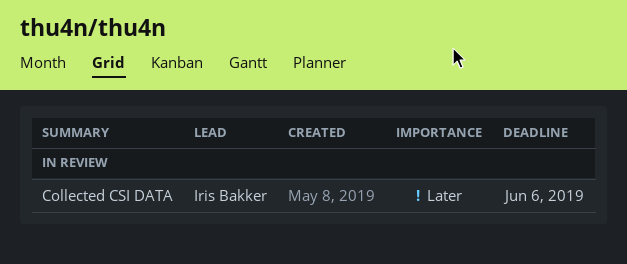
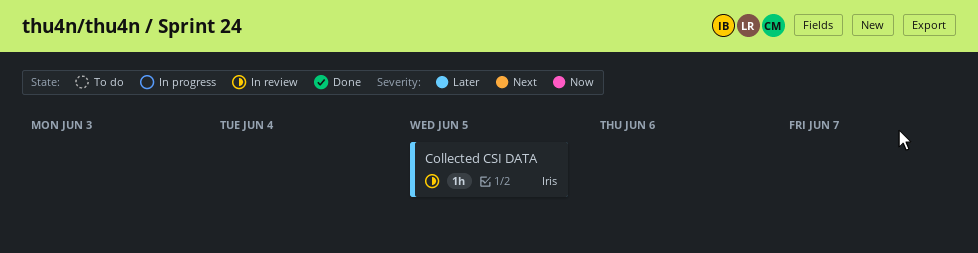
Collected CSI DATA, due: Jun 6 -> Jun 5

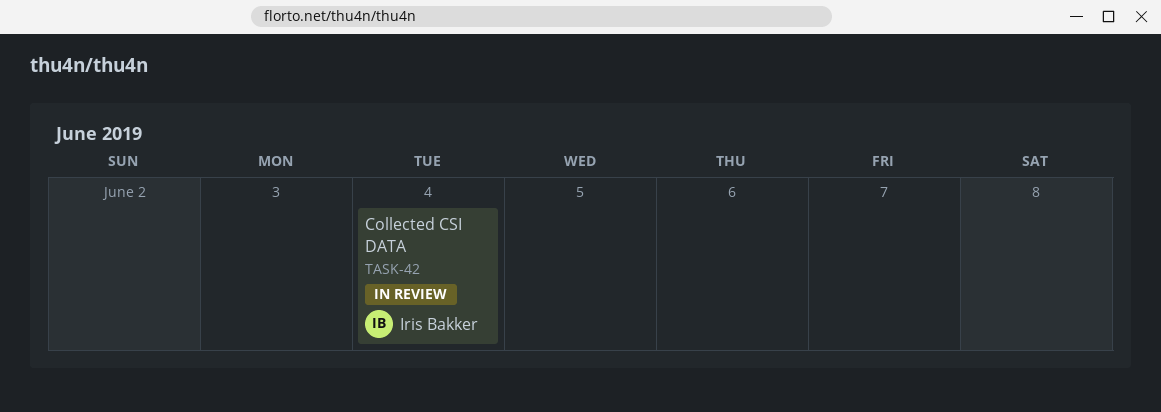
Collected CSI DATA, due: Jun 5 -> Jun 4

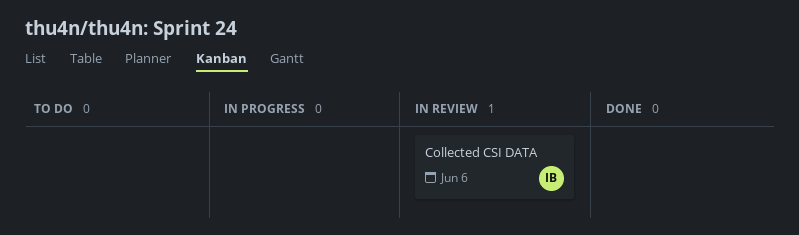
Collected CSI DATA, due: Jun 4 -> Jun 6

